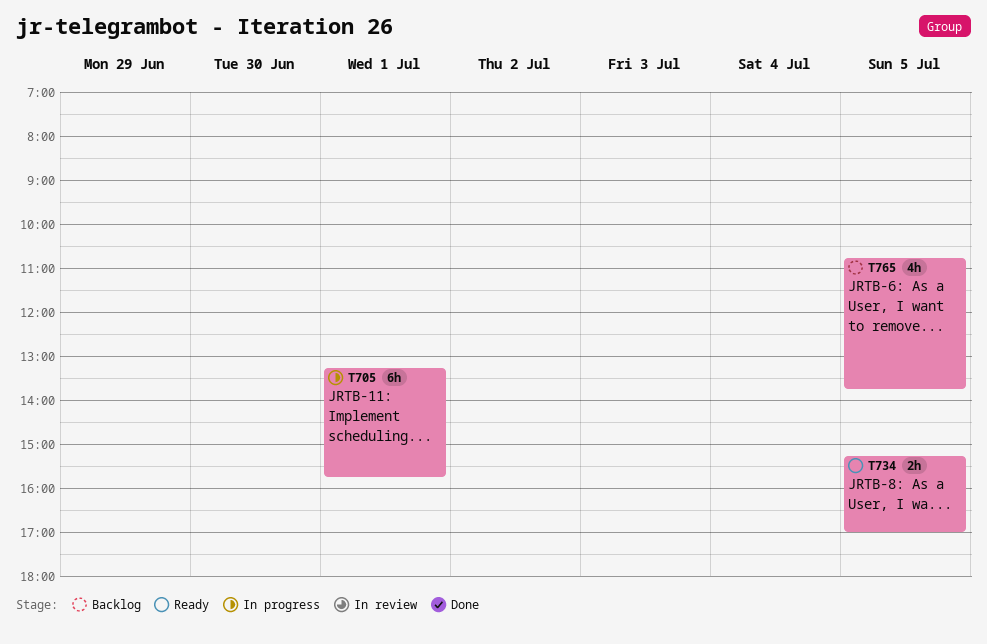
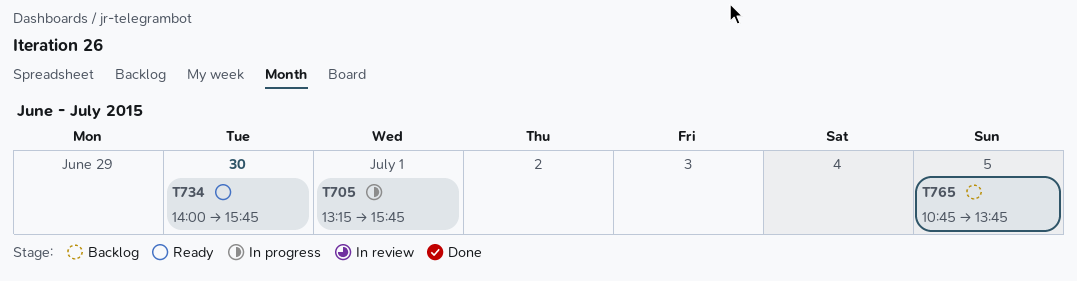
T734, day: Jul 5 -> Jun 30
T734, begins: 15:15 -> 14:00
T734, ends: 17:00 -> 15:45

